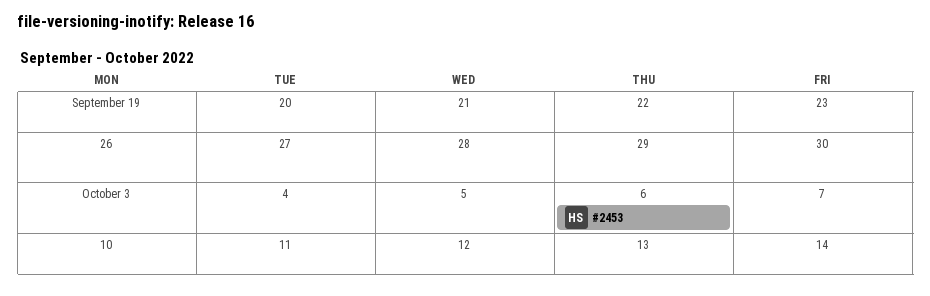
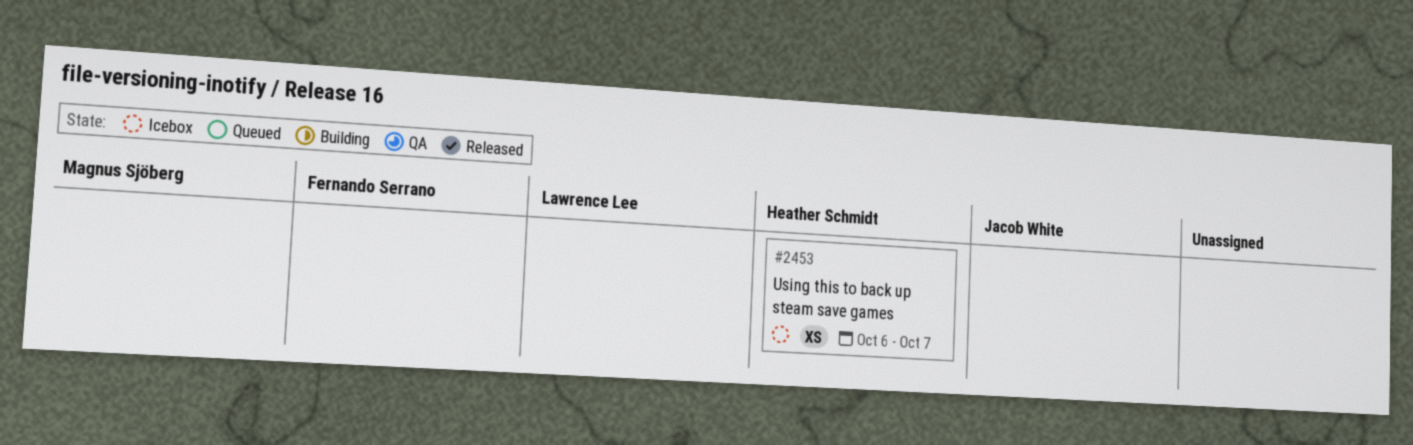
#2453, due: Oct 6 -> Oct 7

